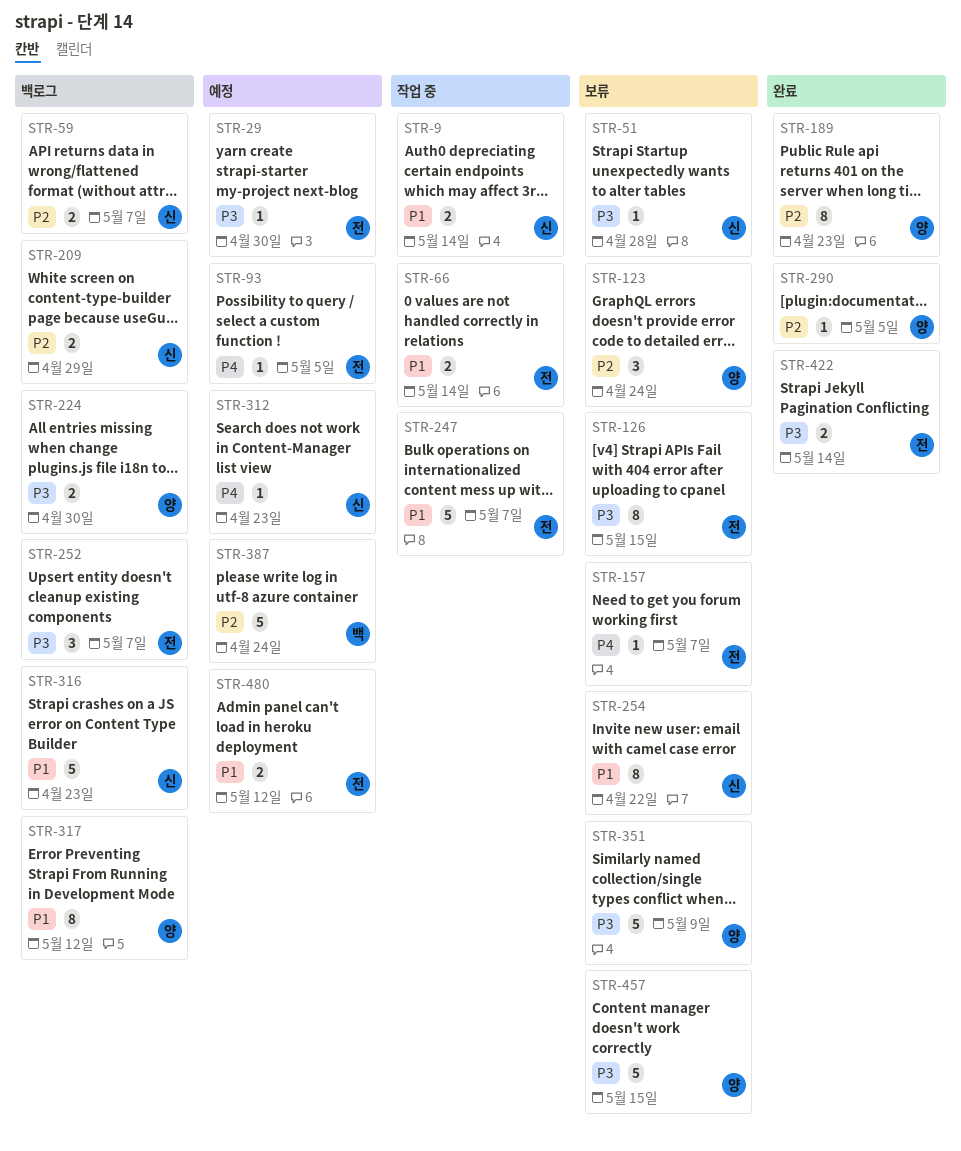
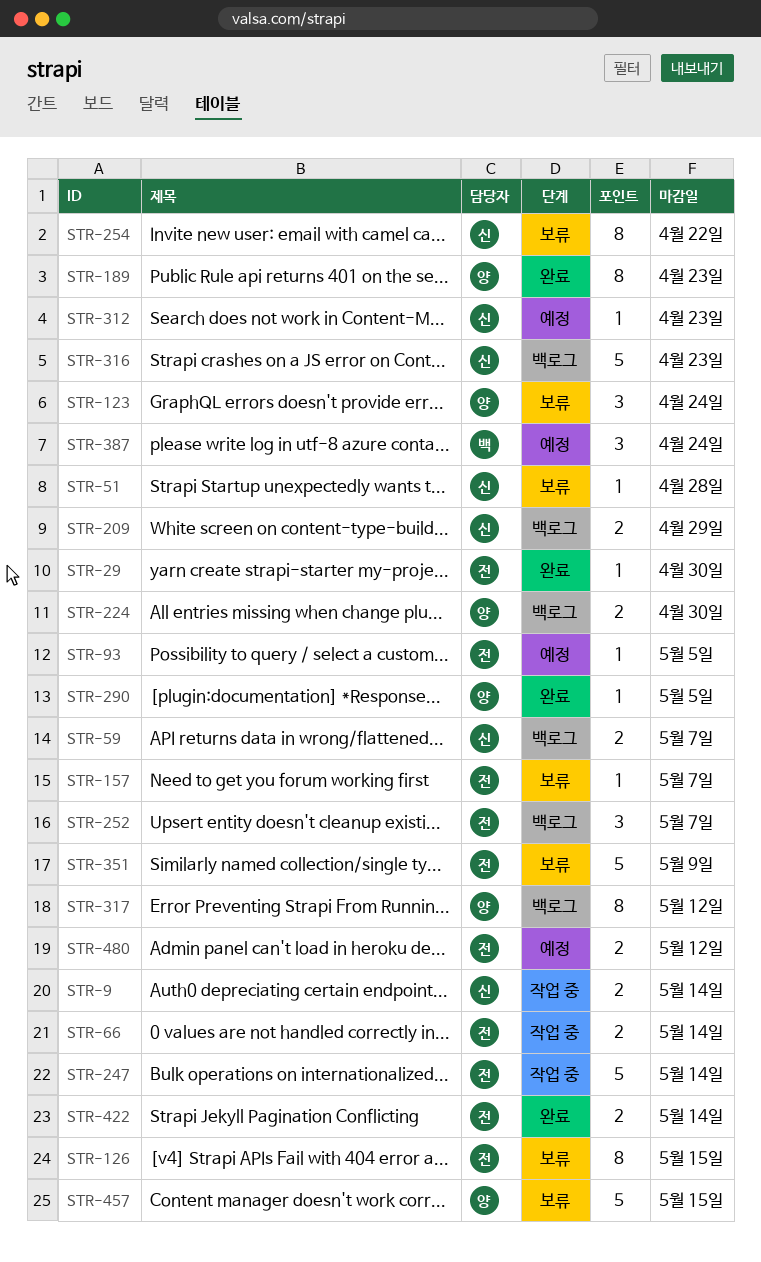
STR-29, status: 예정 -> 완료
STR-247, due: May 7 -> May 14
STR-351, owner: 양 -> 전
STR-387, estimate: 5 -> 3

